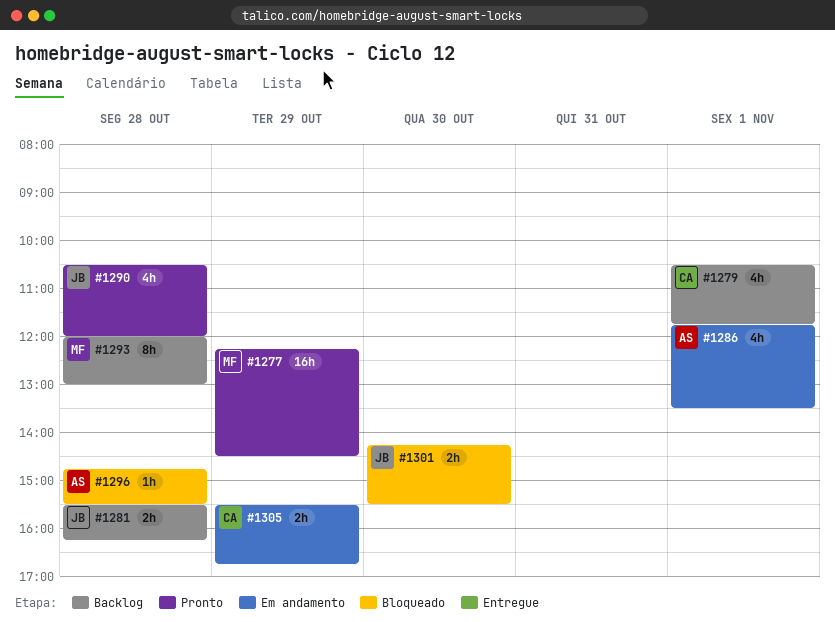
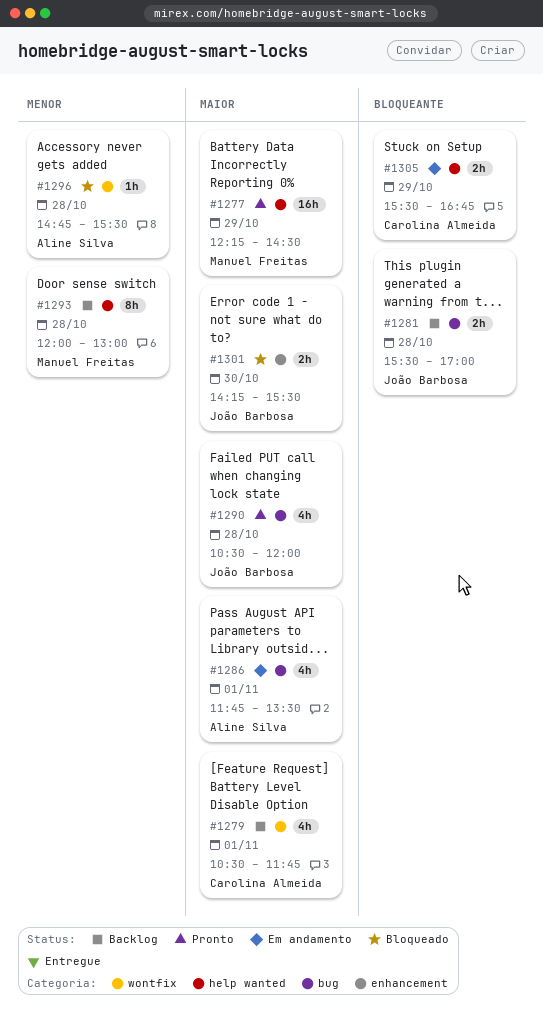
#1281, ends: 16:15 -> 17:00

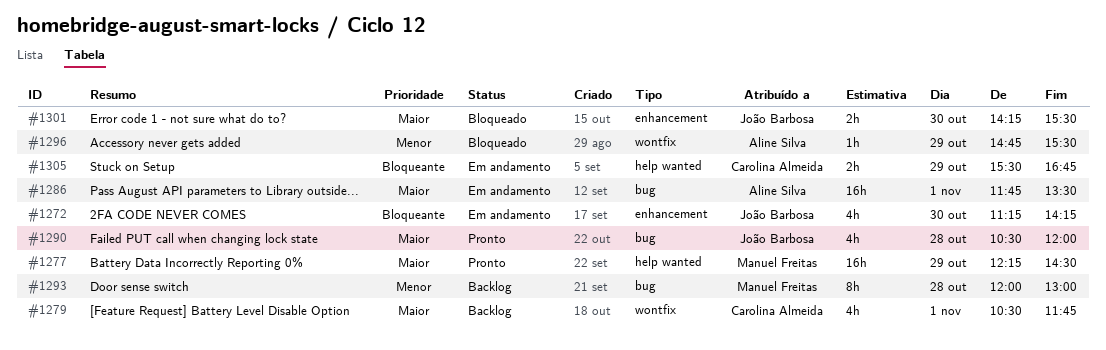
#1272: none -> present
#1281: present -> none
#1286, estimate: 4h -> 16h
#1293, label: help wanted -> bug
#1296, day: Oct 28 -> Oct 29

